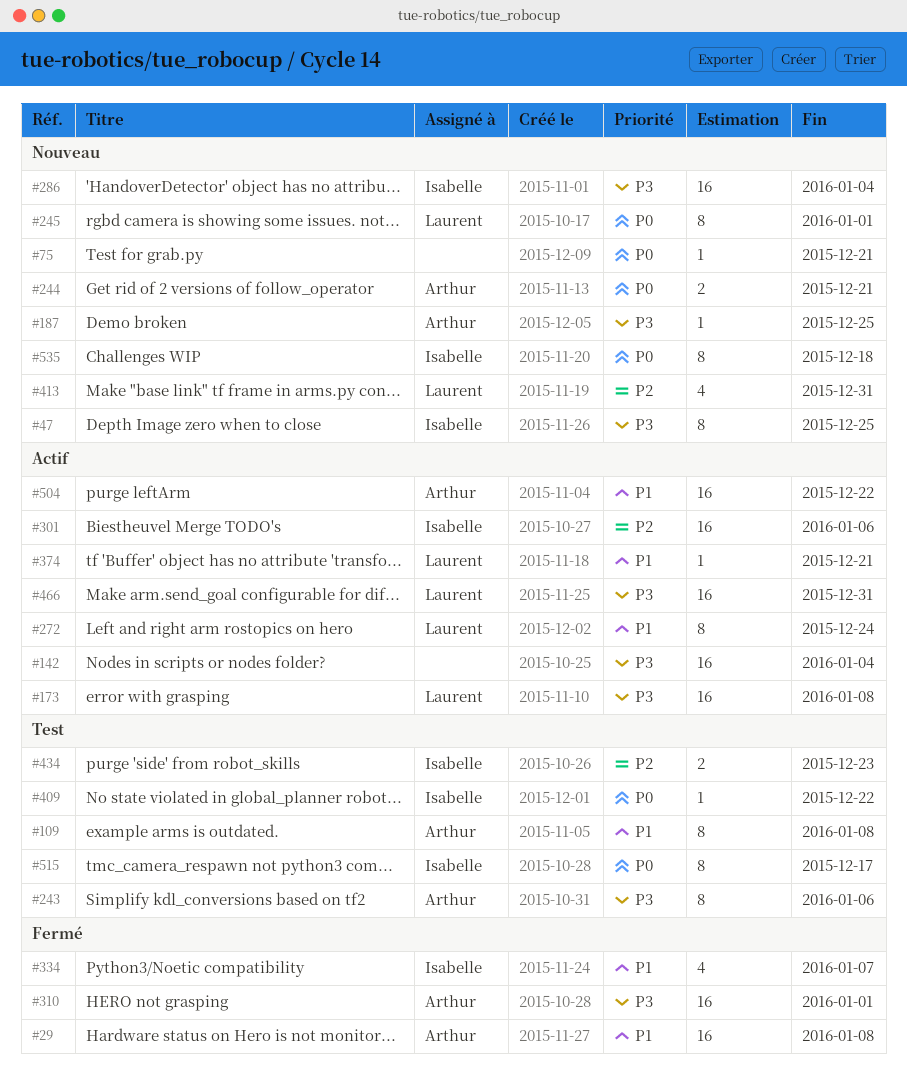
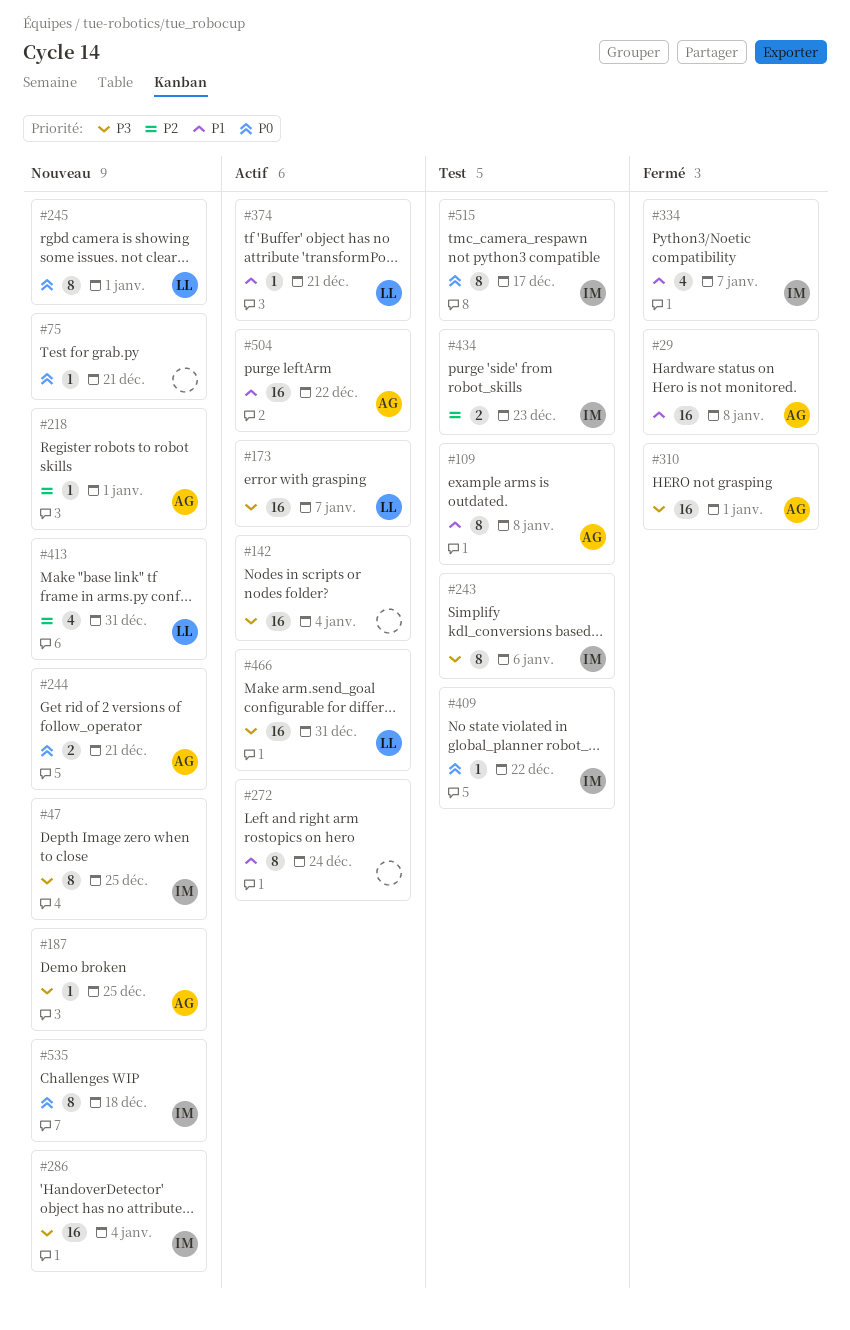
#173, due: Jan 8 -> Jan 7
#218: none -> present
#243, owner: Arthur -> Isabelle
#272, owner: Laurent -> none
#301: present -> none

